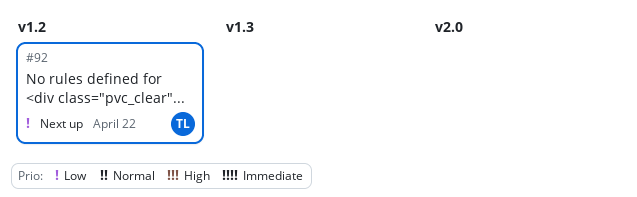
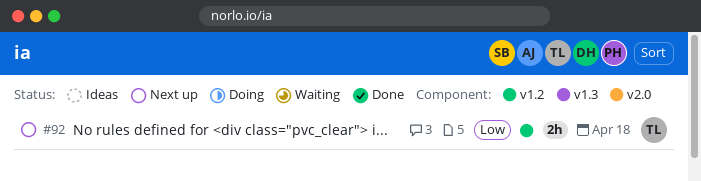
#92, due: Apr 22 -> Apr 18

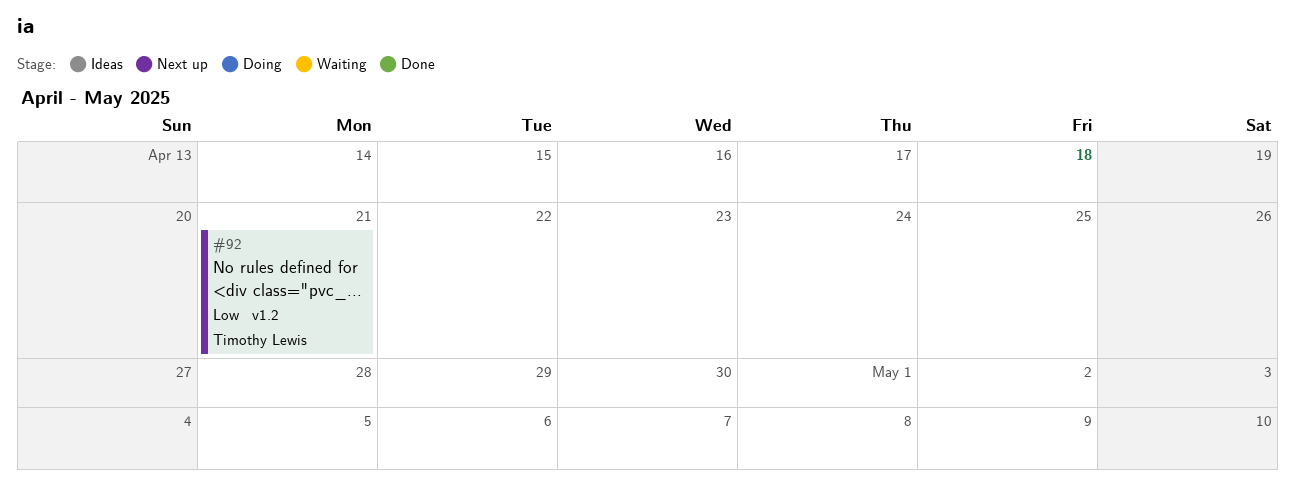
#92, due: Apr 18 -> Apr 21

